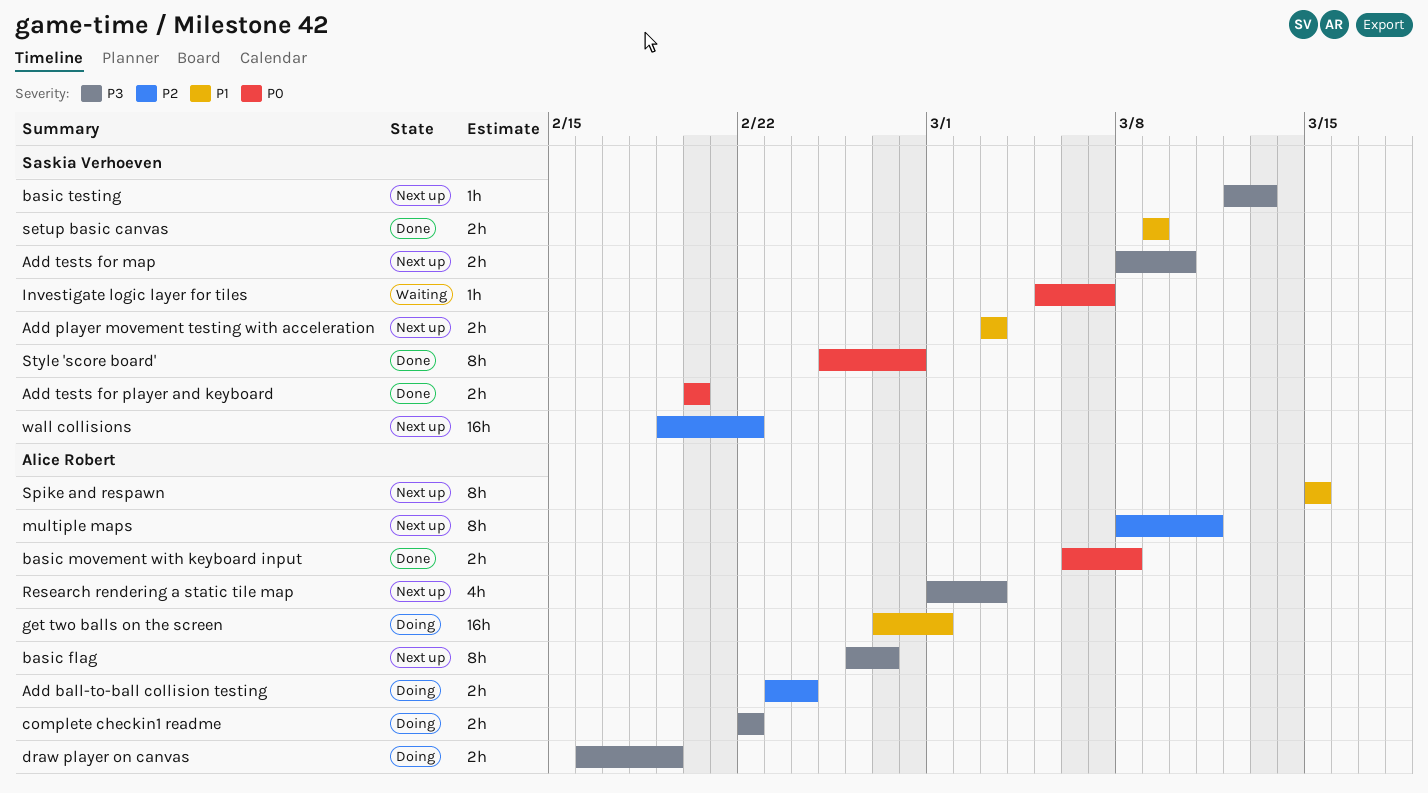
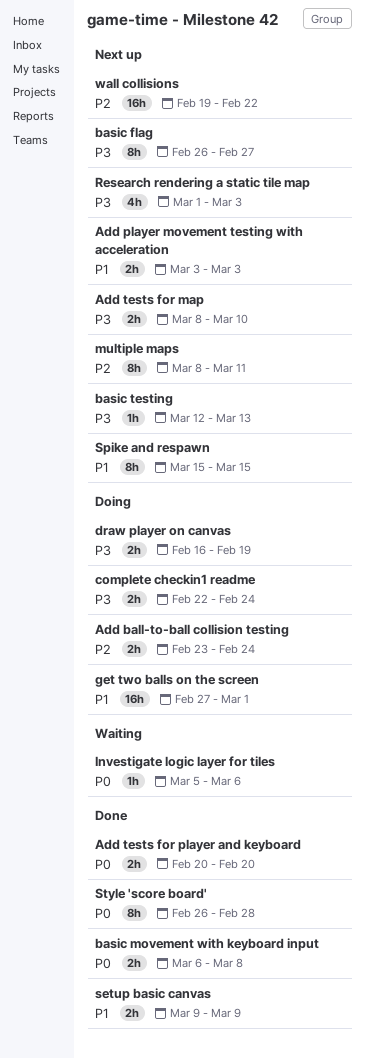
complete checkin1 readme, due: Feb 22 -> Feb 24
Investigate logic layer for tiles, due: Mar 7 -> Mar 6
Style 'score board', start: Feb 25 -> Feb 26

